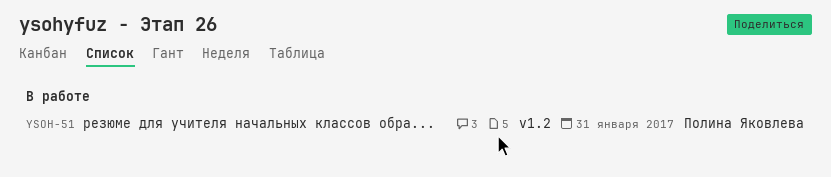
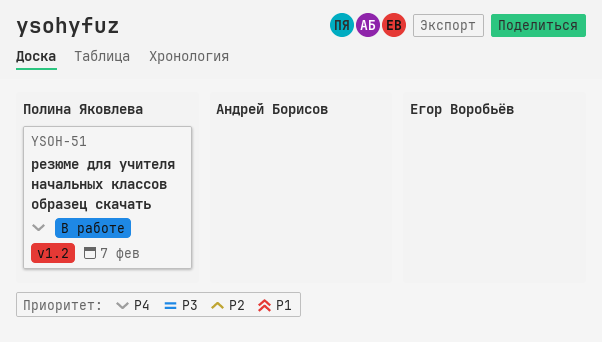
YSOH-51, due: Jan 31 -> Feb 7

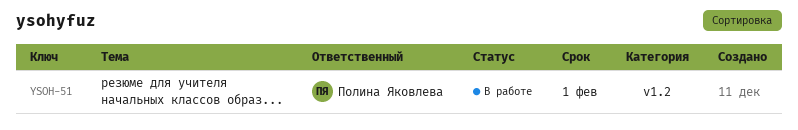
YSOH-51, due: Feb 7 -> Feb 1

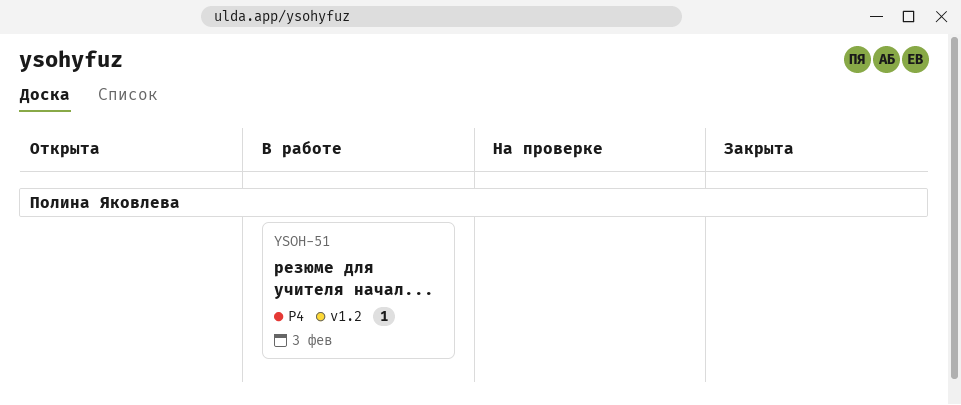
YSOH-51, due: Feb 1 -> Feb 3

